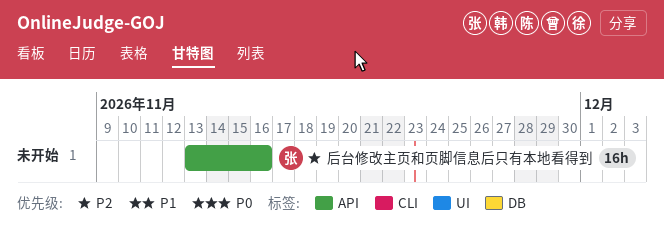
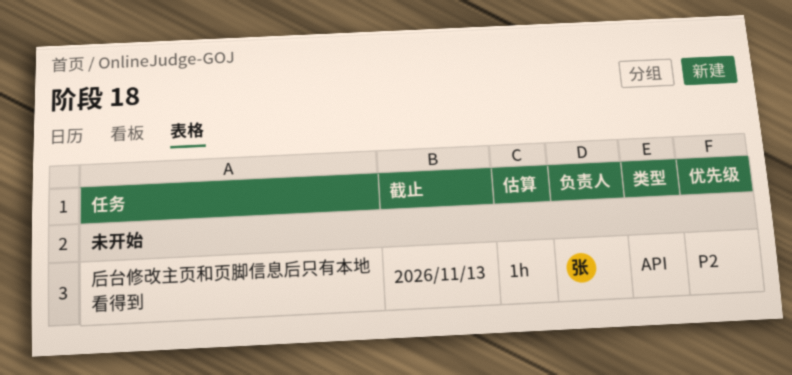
后台修改主页和页脚信息后只有本地看得到, estimate: 16h -> 1h
后台修改主页和页脚信息后只有本地看得到, due: Nov 16 -> Nov 13

